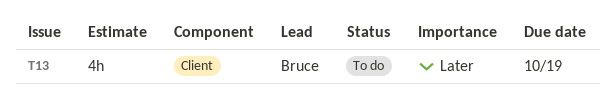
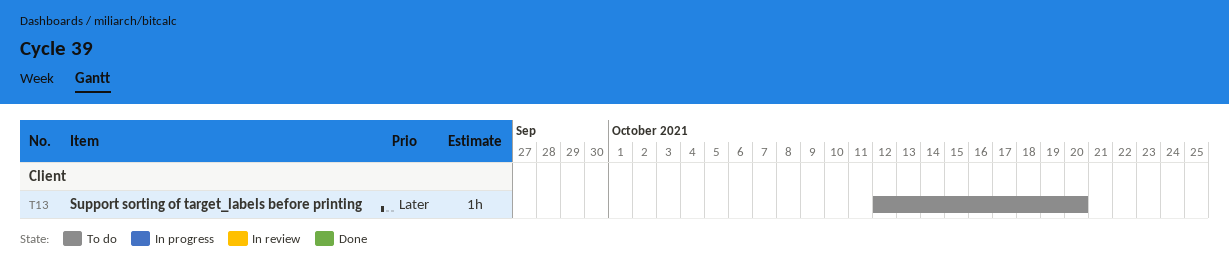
T13, estimate: 4h -> 1h
T13, due: Oct 19 -> Oct 20

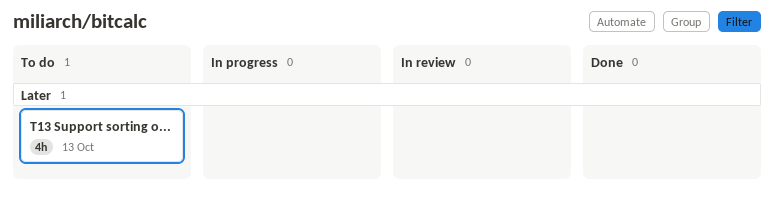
T13, estimate: 1h -> 4h
T13, due: Oct 20 -> Oct 13

